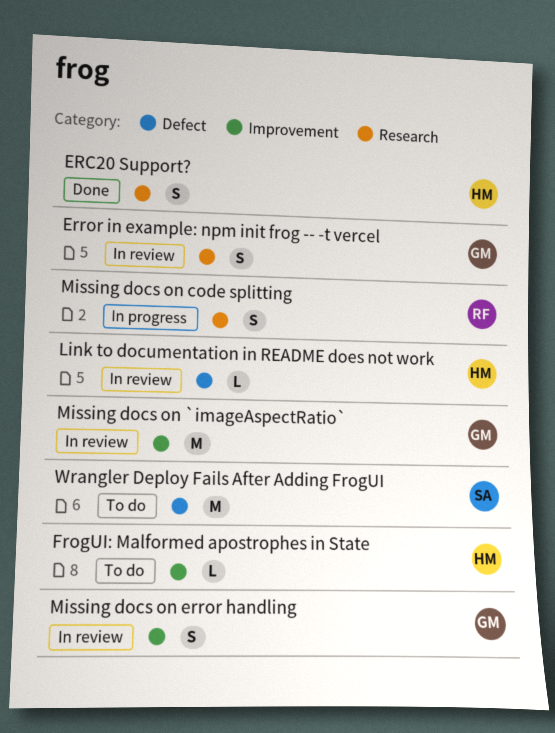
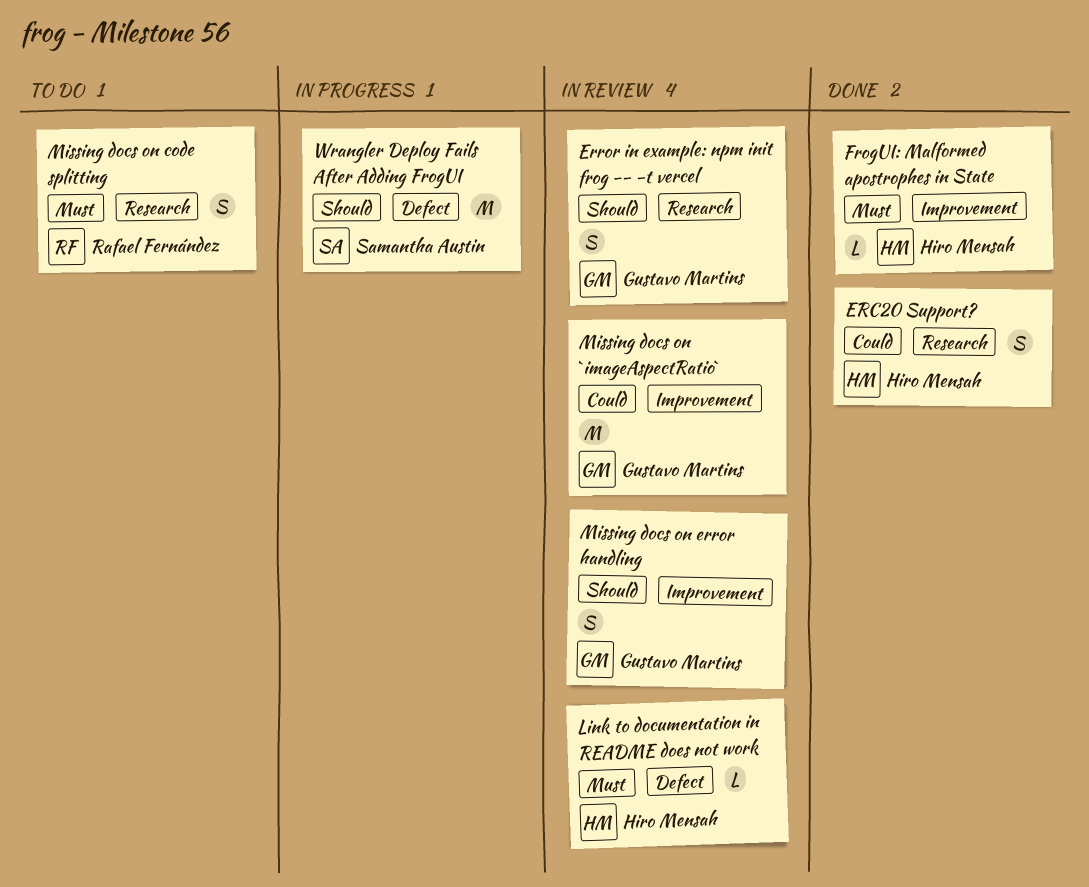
FrogUI: Malformed apostrophes in State, status: To do -> Done
Missing docs on code splitting, status: In progress -> To do
Wrangler Deploy Fails After Adding FrogUI, status: To do -> In progress

